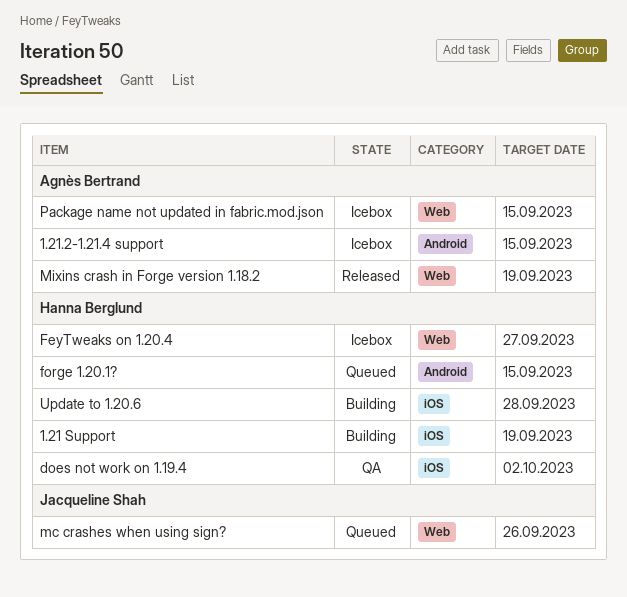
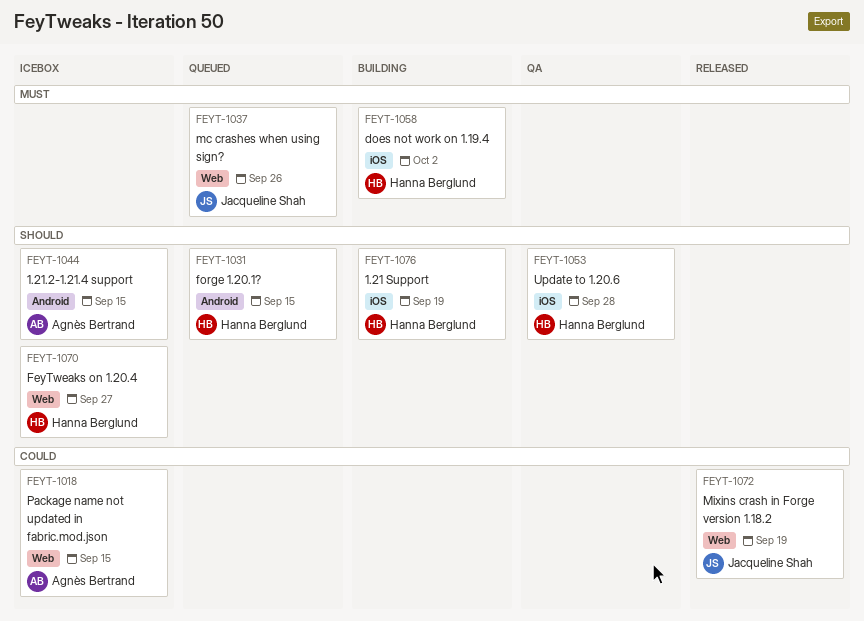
does not work on 1.19.4, status: QA -> Building
Mixins crash in Forge version 1.18.2, owner: Agnès Bertrand -> Jacqueline Shah
Update to 1.20.6, status: Building -> QA

